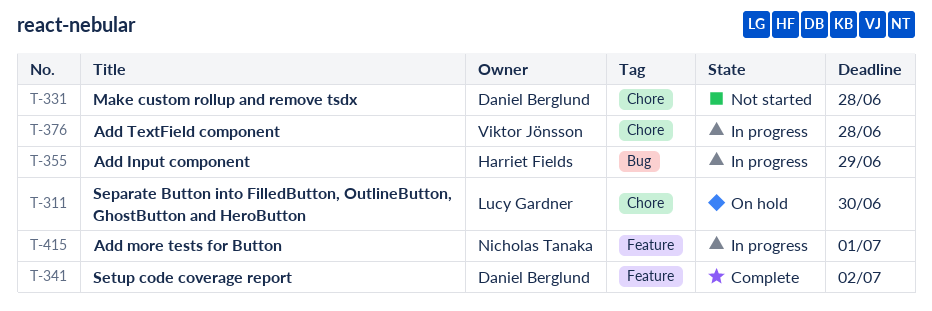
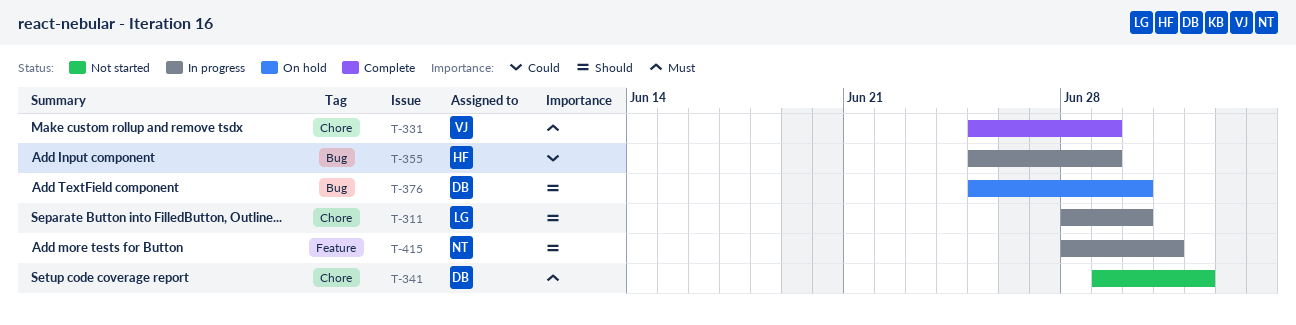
T-311, status: On hold -> In progress
T-331, status: Not started -> Complete
T-331, owner: Daniel Berglund -> Viktor Jönsson
T-331, due: Jun 28 -> Jun 29
T-341, status: Complete -> Not started
T-341, label: Feature -> Chore
T-376, status: In progress -> On hold
T-376, owner: Viktor Jönsson -> Daniel Berglund
T-376, label: Chore -> Bug
T-376, due: Jun 28 -> Jun 30

